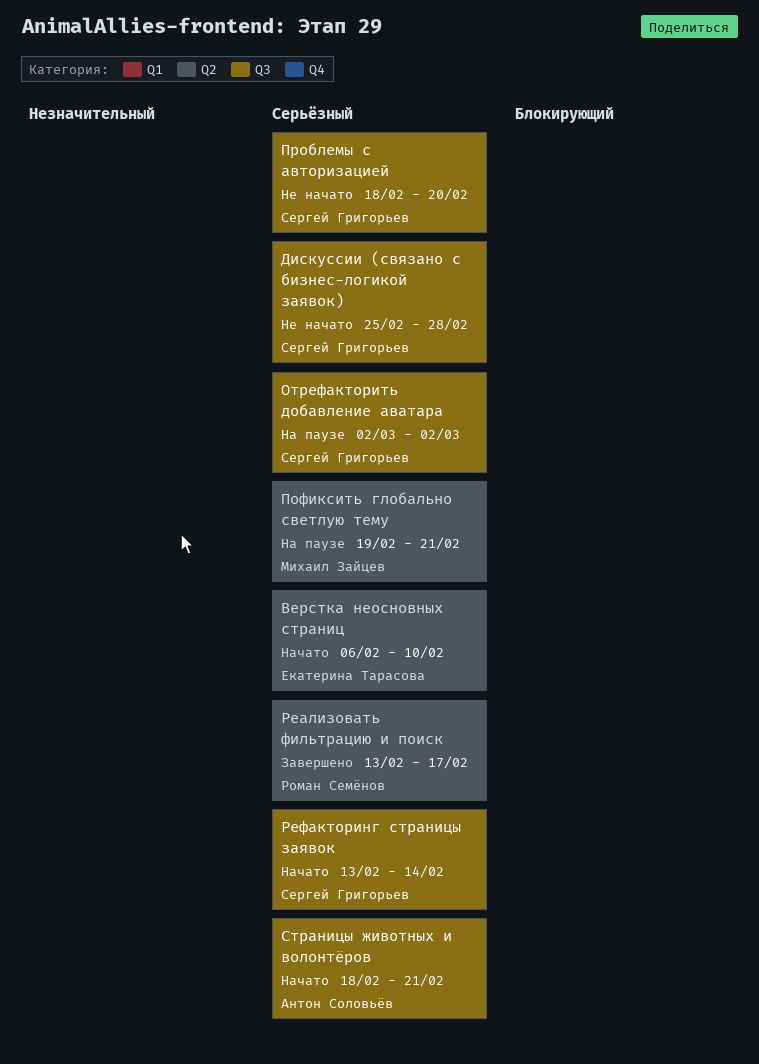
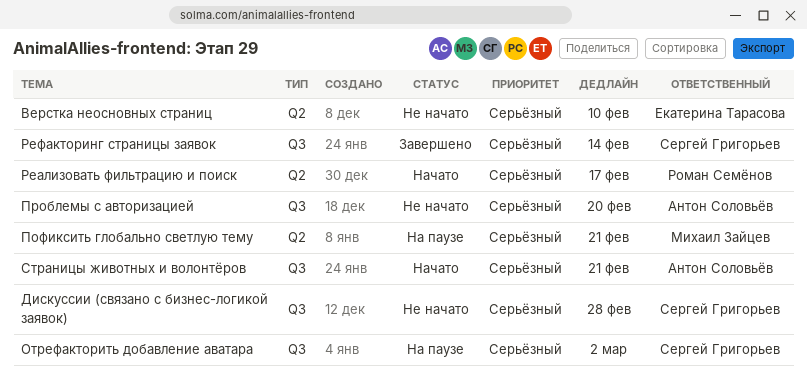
Верстка неосновных страниц, status: Начато -> Не начато
Проблемы с авторизацией, owner: Сергей Григорьев -> Антон Соловьёв
Реализовать фильтрацию и поиск, status: Завершено -> Начато
Рефакторинг страницы заявок, status: Начато -> Завершено

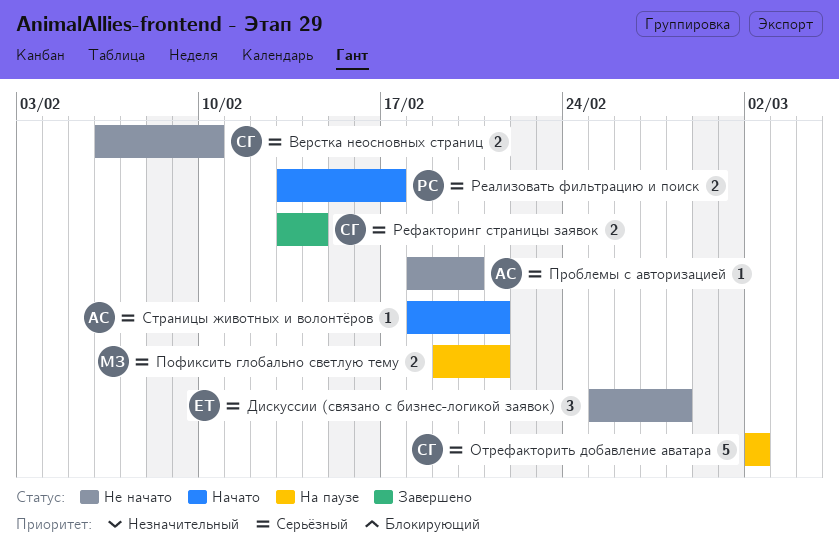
Верстка неосновных страниц, owner: Екатерина Тарасова -> Сергей Григорьев
Дискуссии (связано с бизнес-логикой заявок), owner: Сергей Григорьев -> Екатерина Тарасова

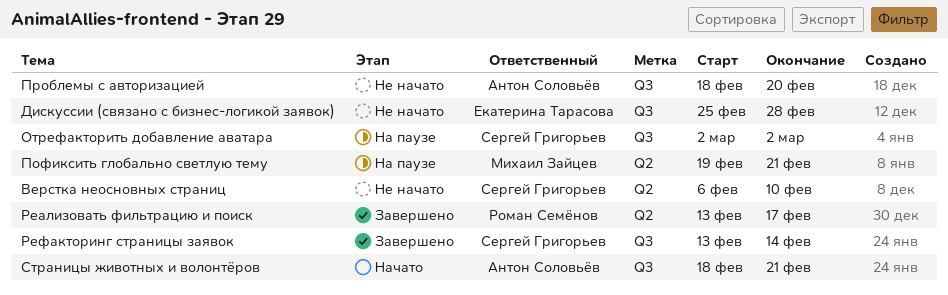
Реализовать фильтрацию и поиск, status: Начато -> Завершено

